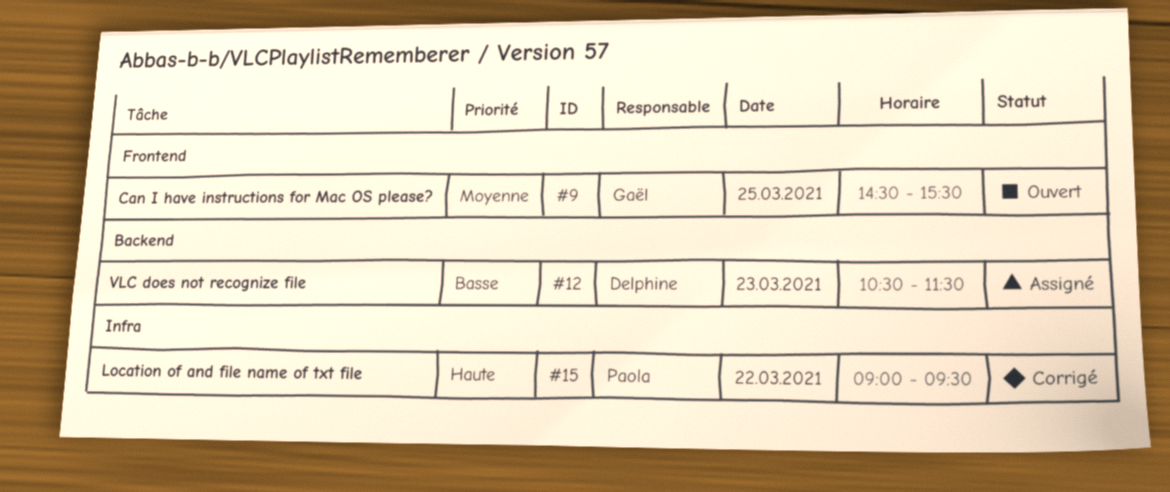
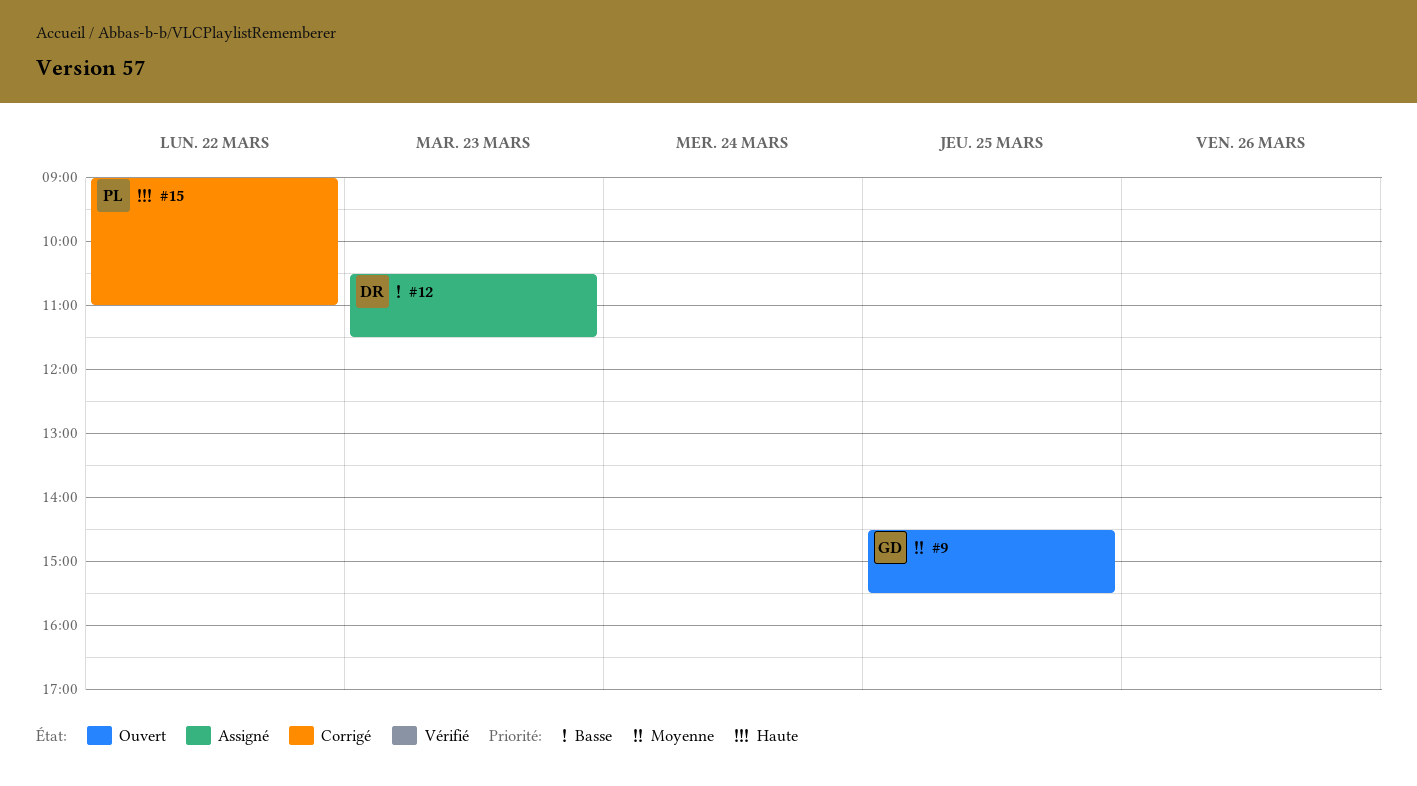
#15, ends: 09:30 -> 11:00

